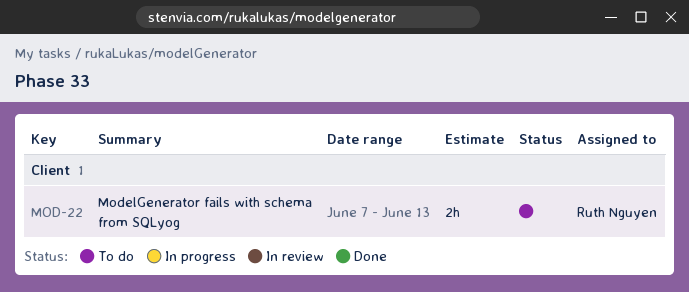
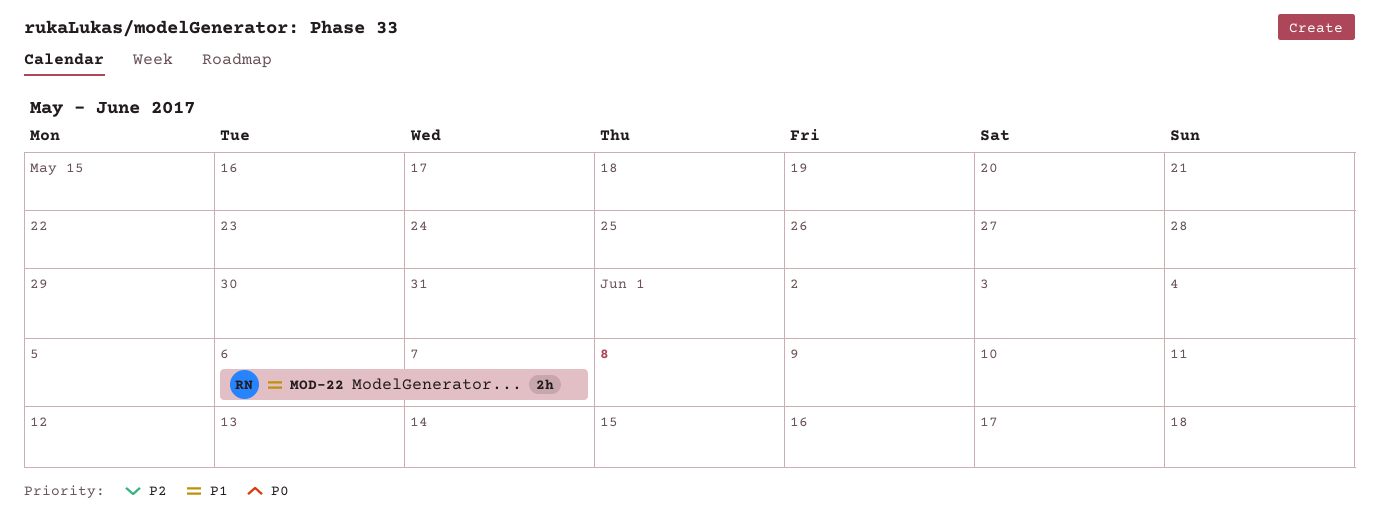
MOD-22, start: Jun 7 -> Jun 6
MOD-22, due: Jun 13 -> Jun 7

